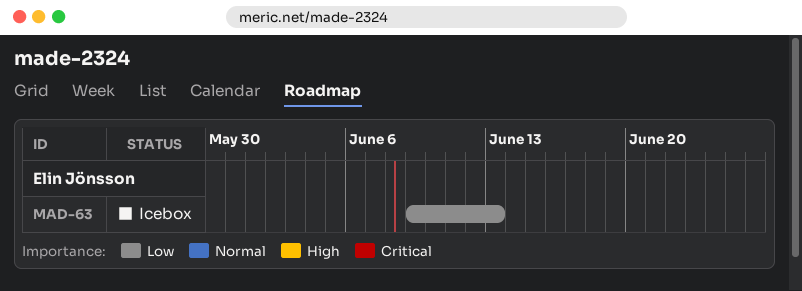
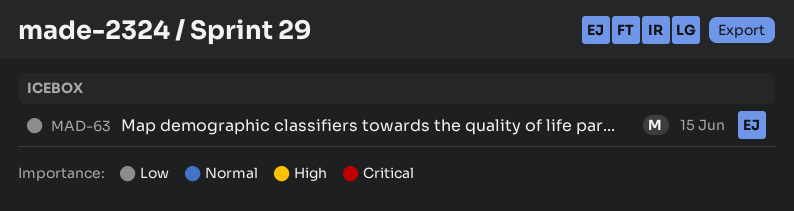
MAD-63, due: Jun 13 -> Jun 15

